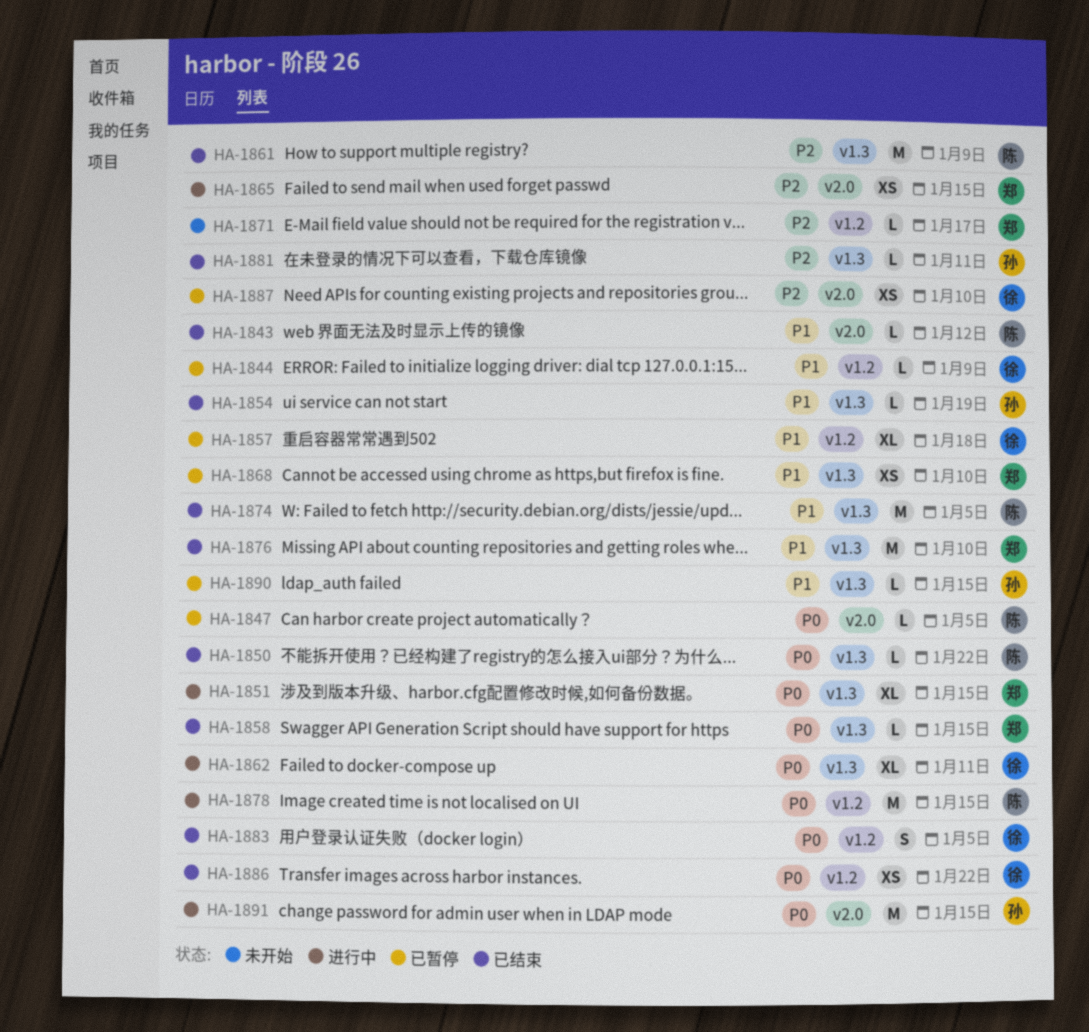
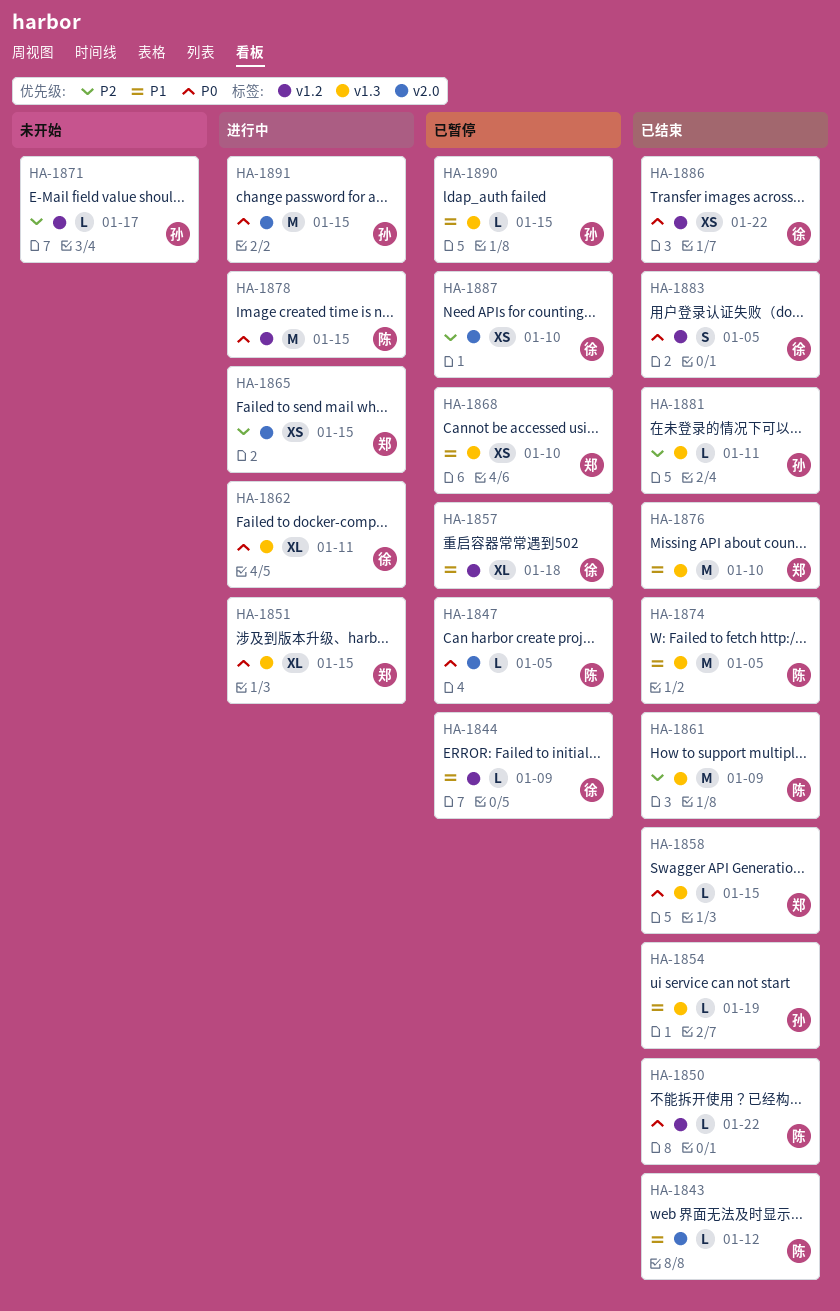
HA-1850, label: v1.3 -> v1.2
HA-1871, owner: 郑 -> 孙

